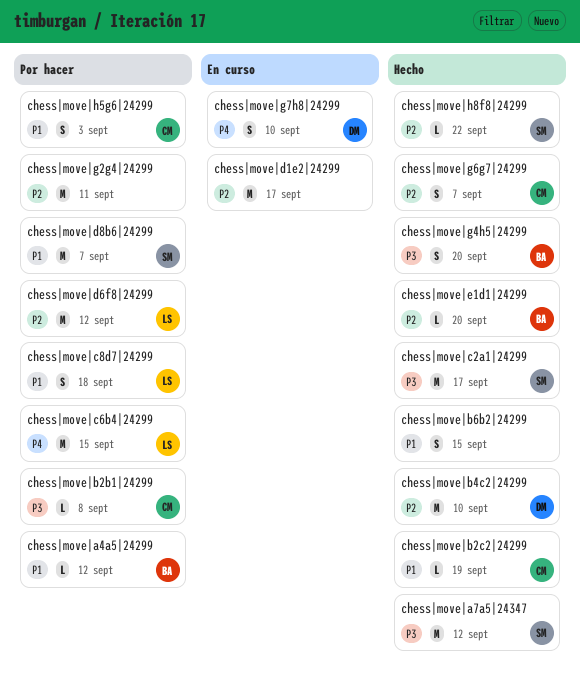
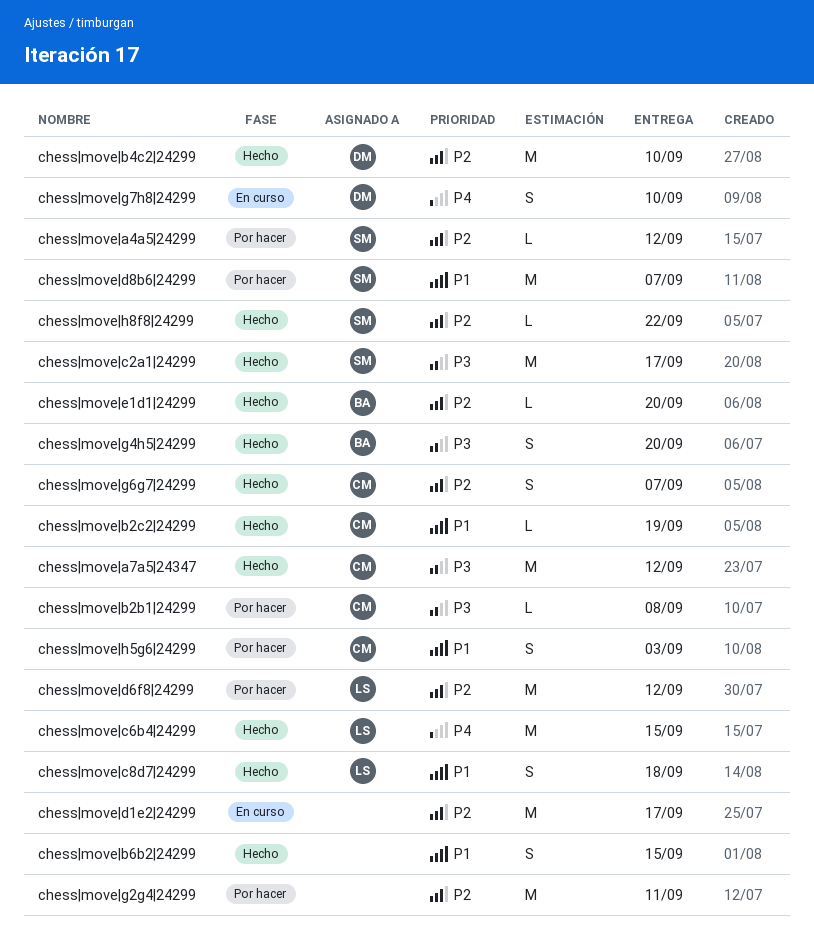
chess|move|a4a5|24299, owner: BA -> SM
chess|move|a4a5|24299, priority: P1 -> P2
chess|move|a7a5|24347, owner: SM -> CM
chess|move|c6b4|24299, status: Por hacer -> Hecho
chess|move|c8d7|24299, status: Por hacer -> Hecho

